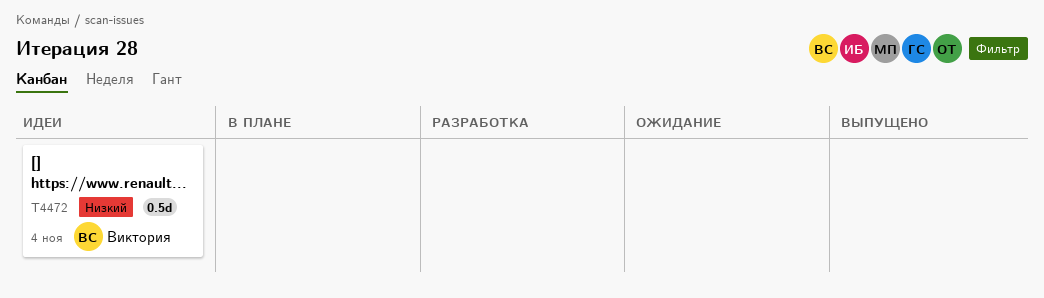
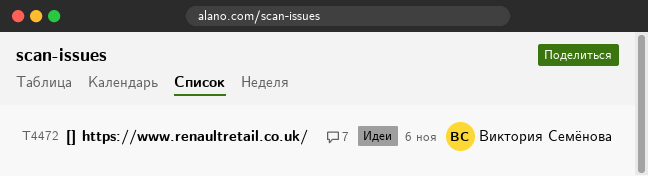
T4472, due: Nov 4 -> Nov 6

